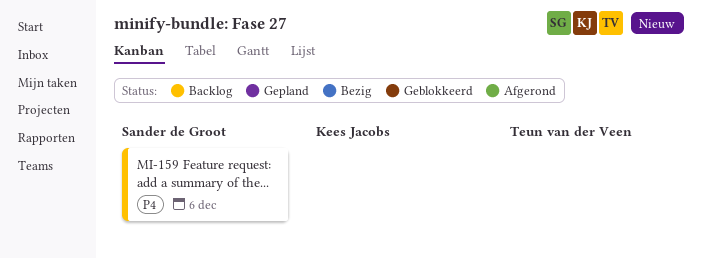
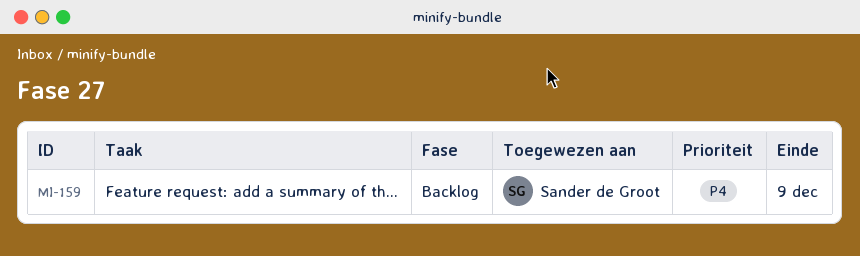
MI-159, due: Dec 6 -> Dec 9

